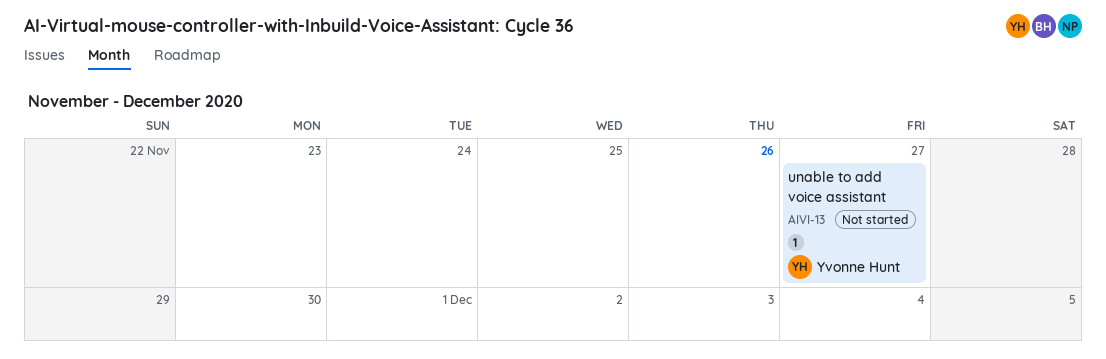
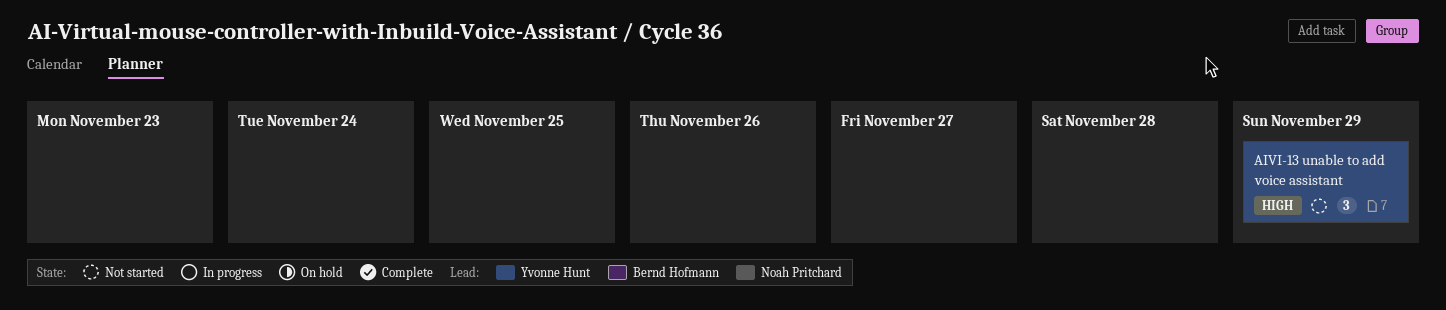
AIVI-13, estimate: 1 -> 3
AIVI-13, due: Nov 27 -> Nov 29

